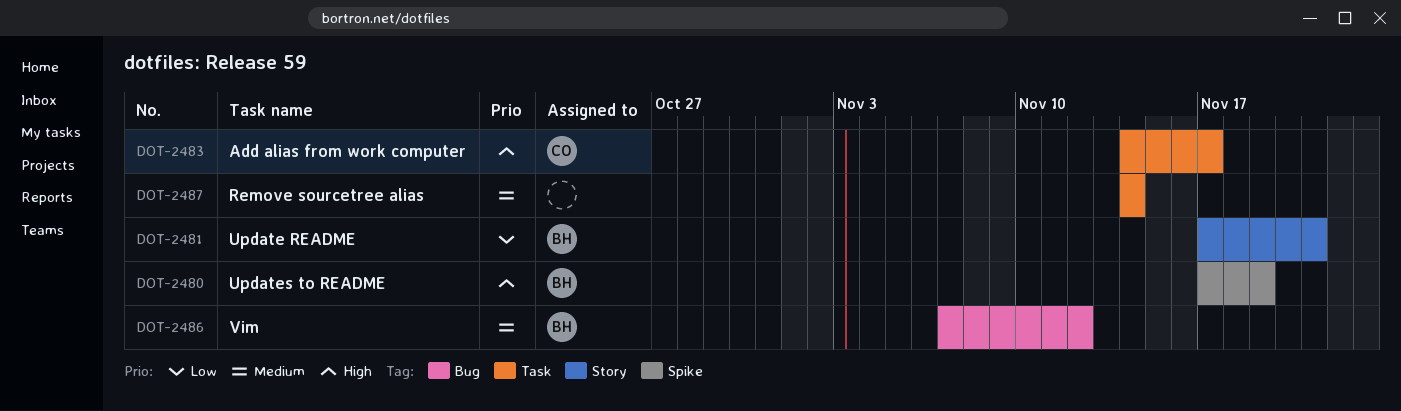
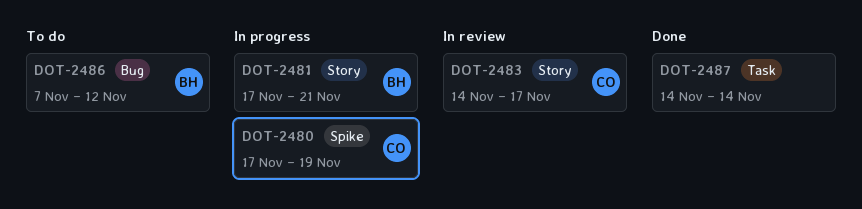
DOT-2480, owner: BH -> CO
DOT-2483, label: Task -> Story

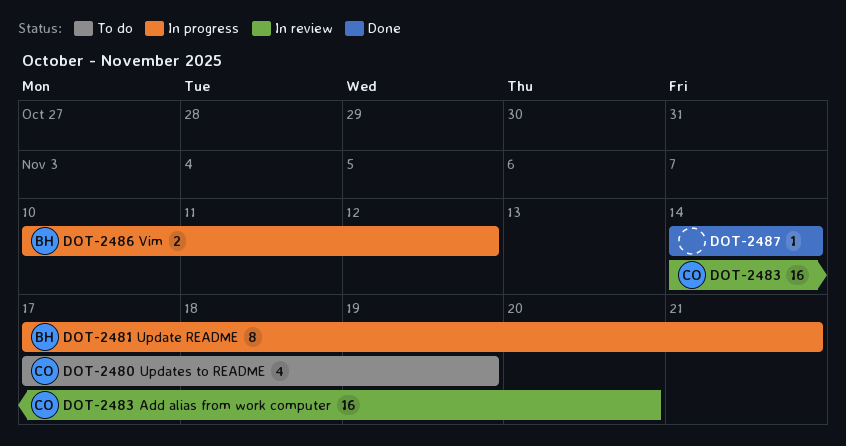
DOT-2480, status: In progress -> To do
DOT-2483, due: Nov 17 -> Nov 20
DOT-2486, status: To do -> In progress
DOT-2486, start: Nov 7 -> Nov 10

